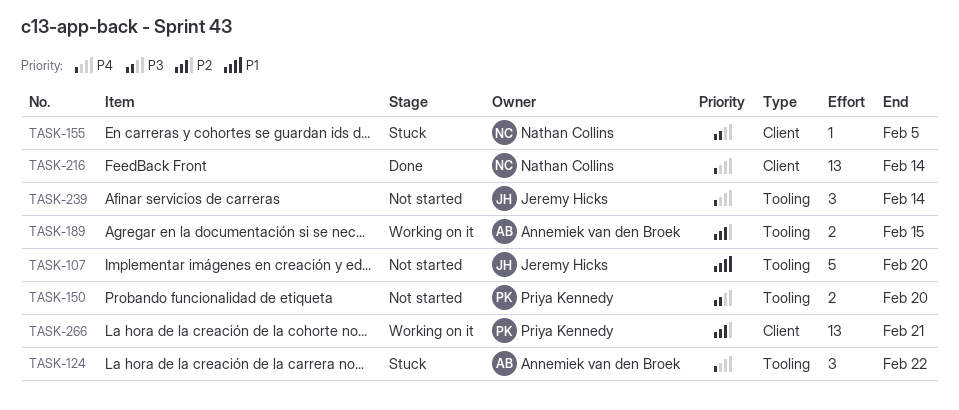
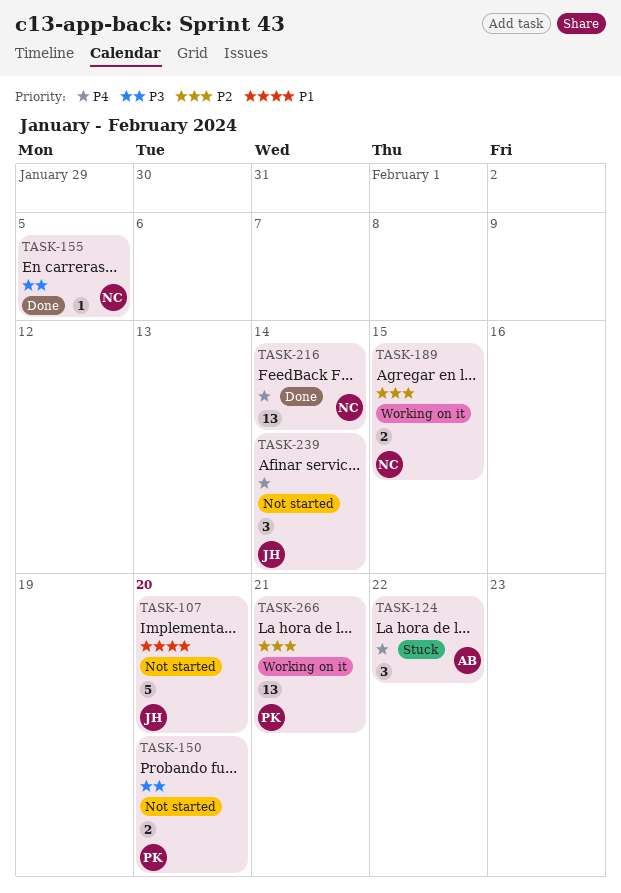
TASK-155, status: Stuck -> Done
TASK-189, owner: Annemiek van den Broek -> Nathan Collins

